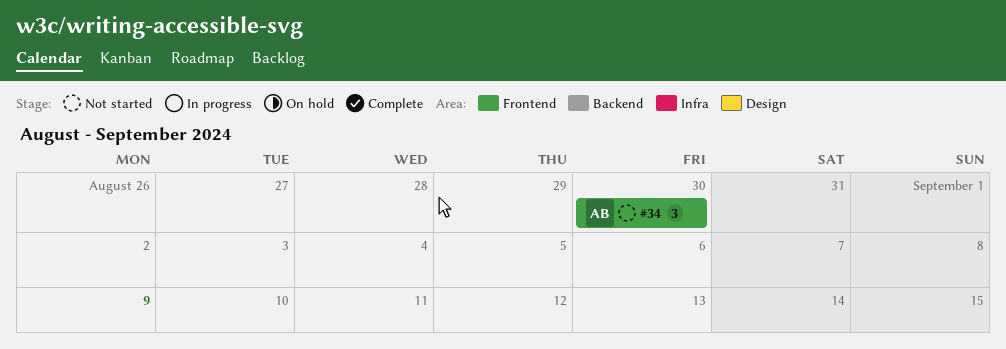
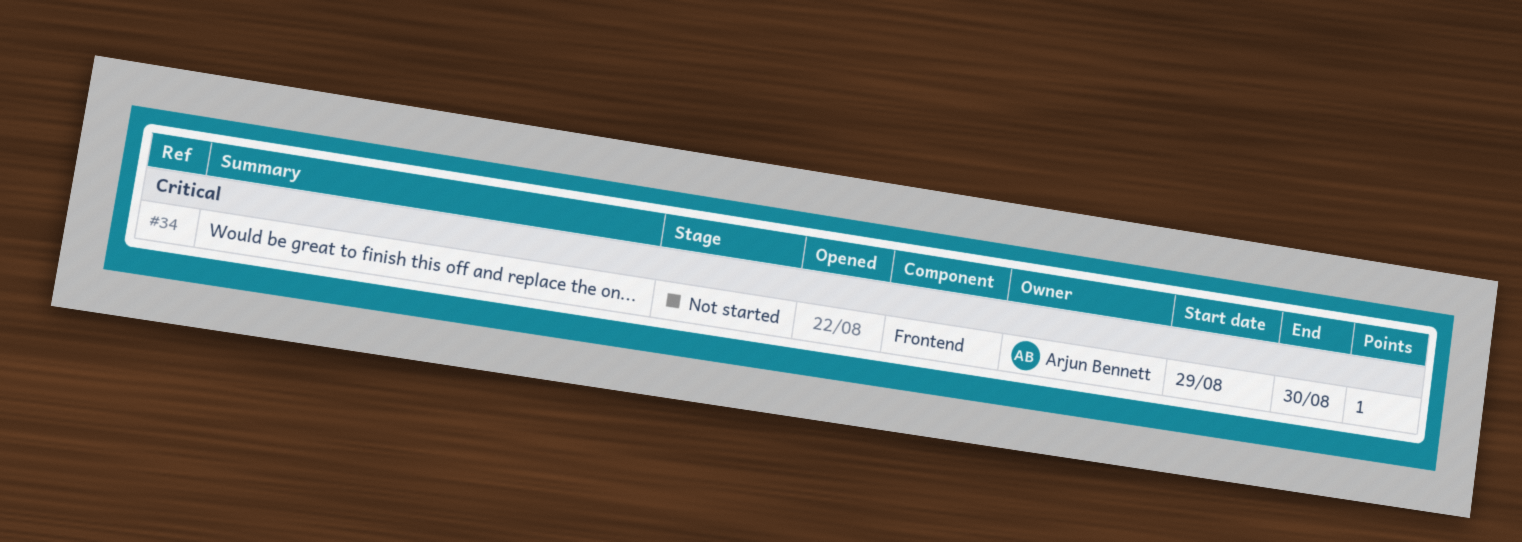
#34, estimate: 3 -> 1
#34, start: Aug 30 -> Aug 29

